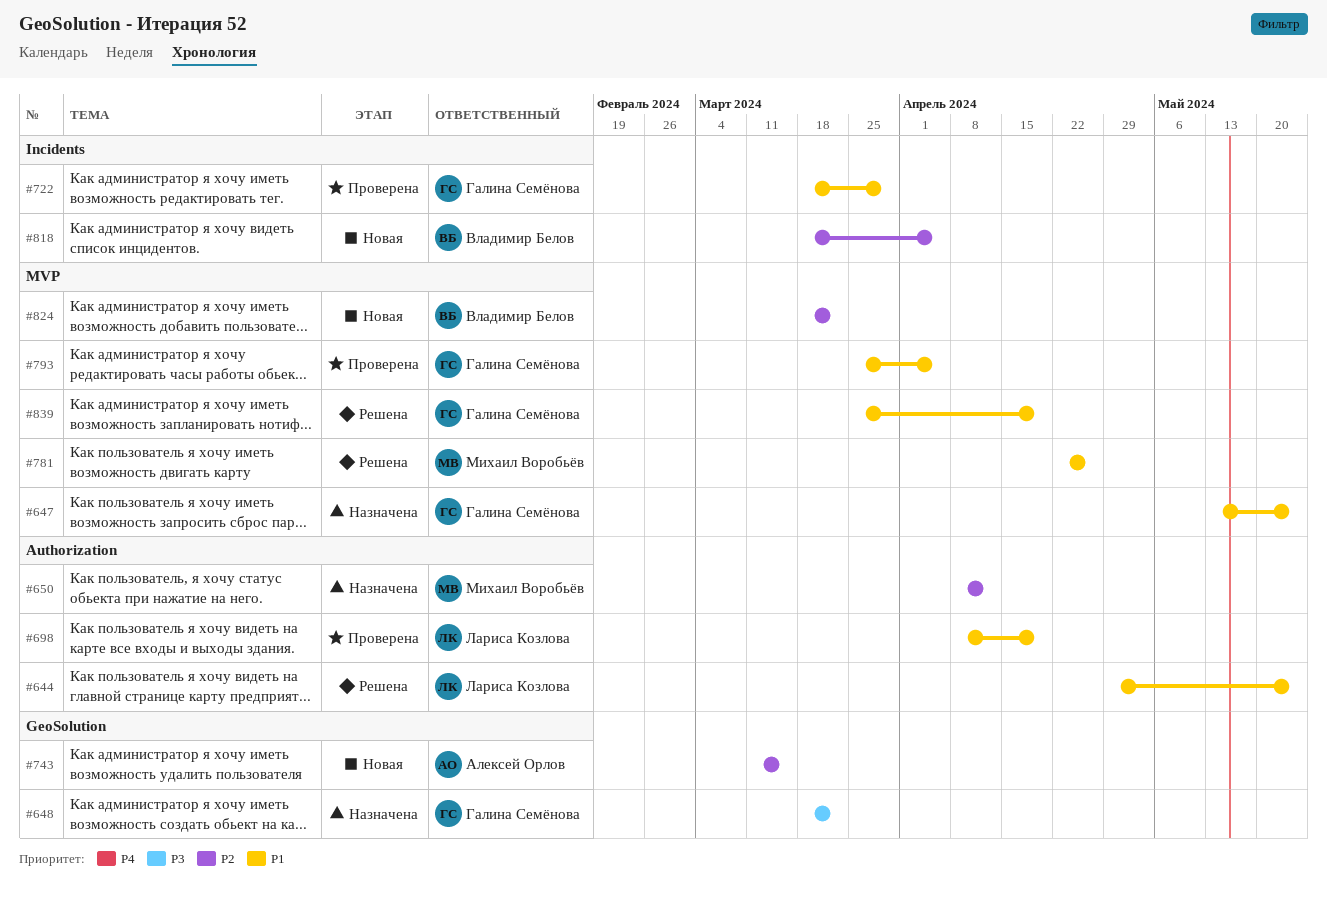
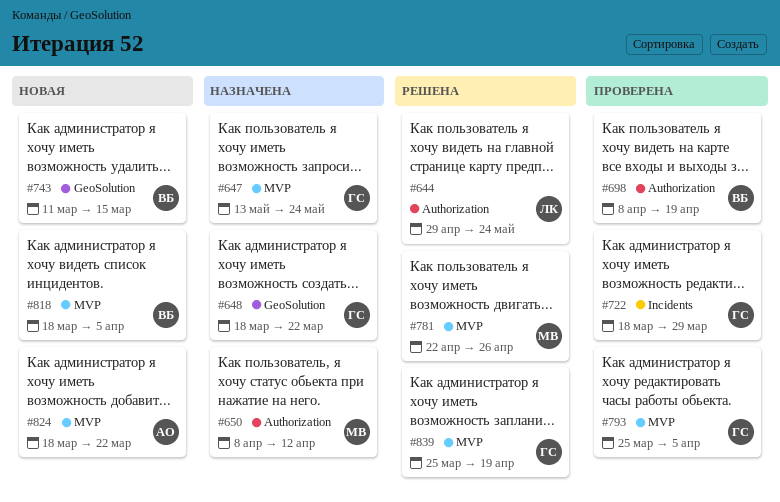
#698, owner: Лариса Козлова -> Владимир Белов
#743, owner: Алексей Орлов -> Владимир Белов
#818, label: Incidents -> MVP
#824, owner: Владимир Белов -> Алексей Орлов

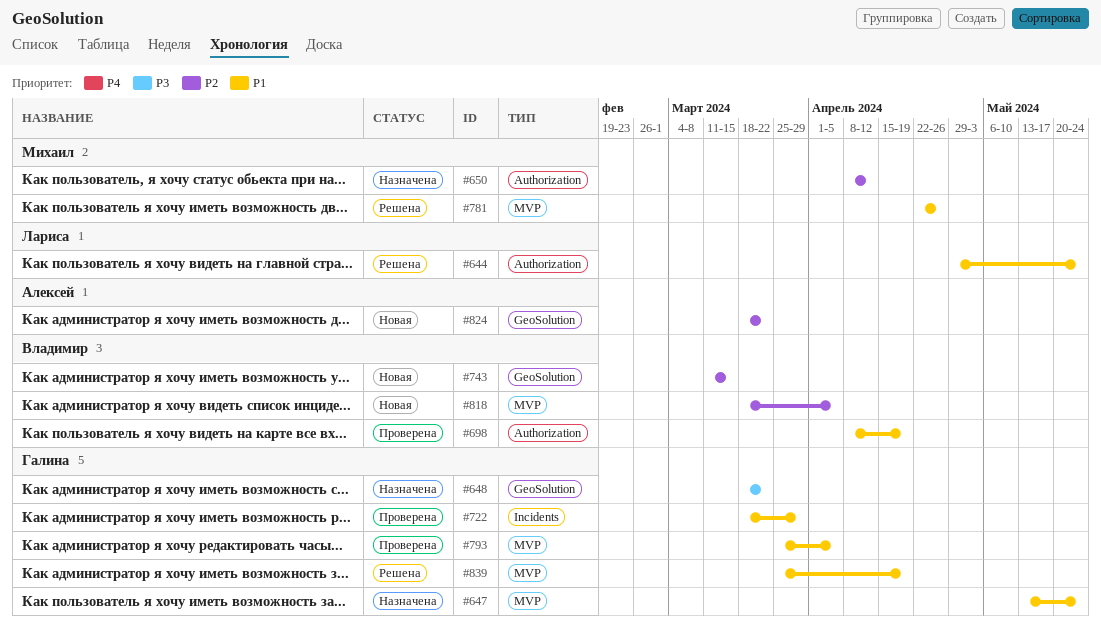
#824, label: MVP -> GeoSolution

